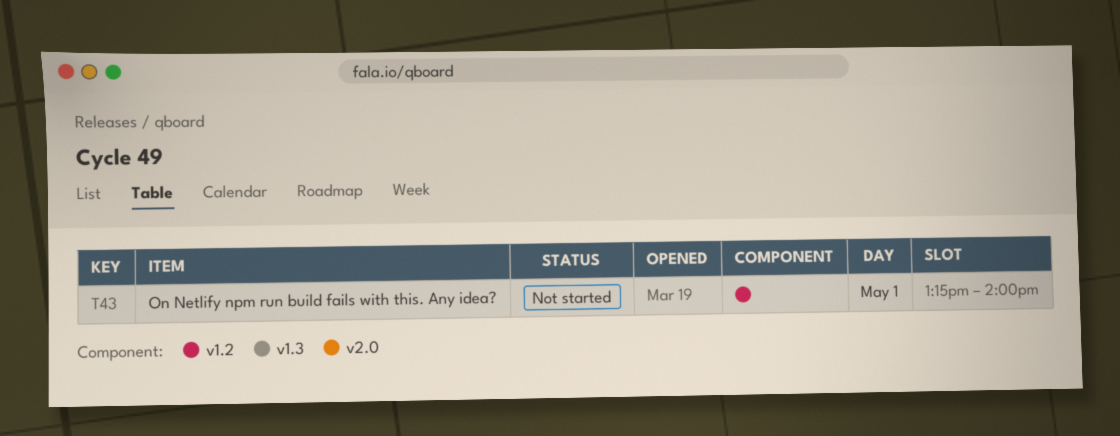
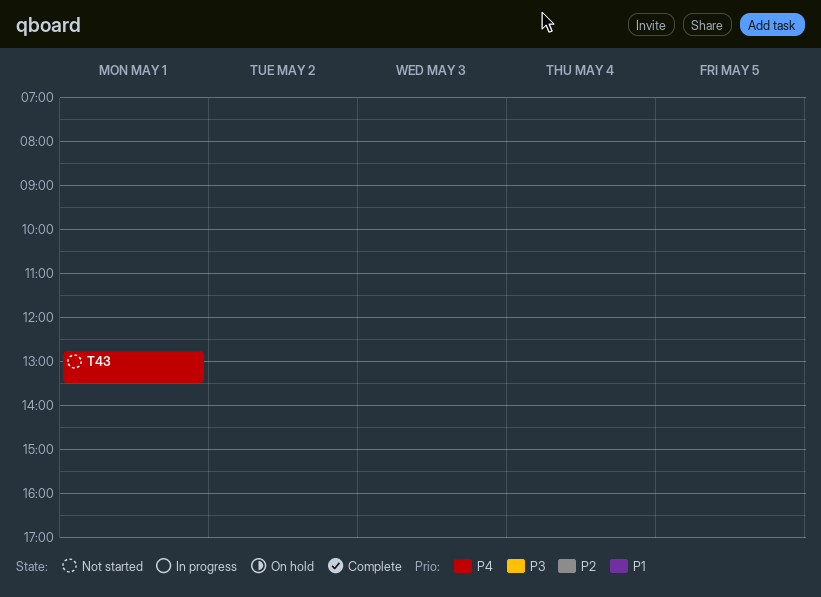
T43, begins: 13:15 -> 12:45
T43, ends: 14:00 -> 13:30

